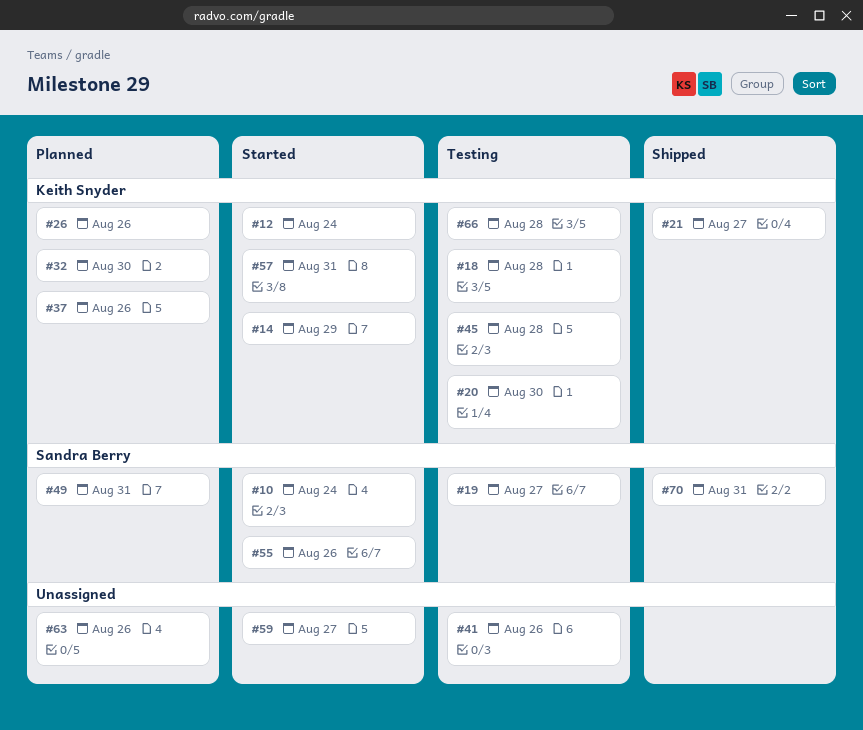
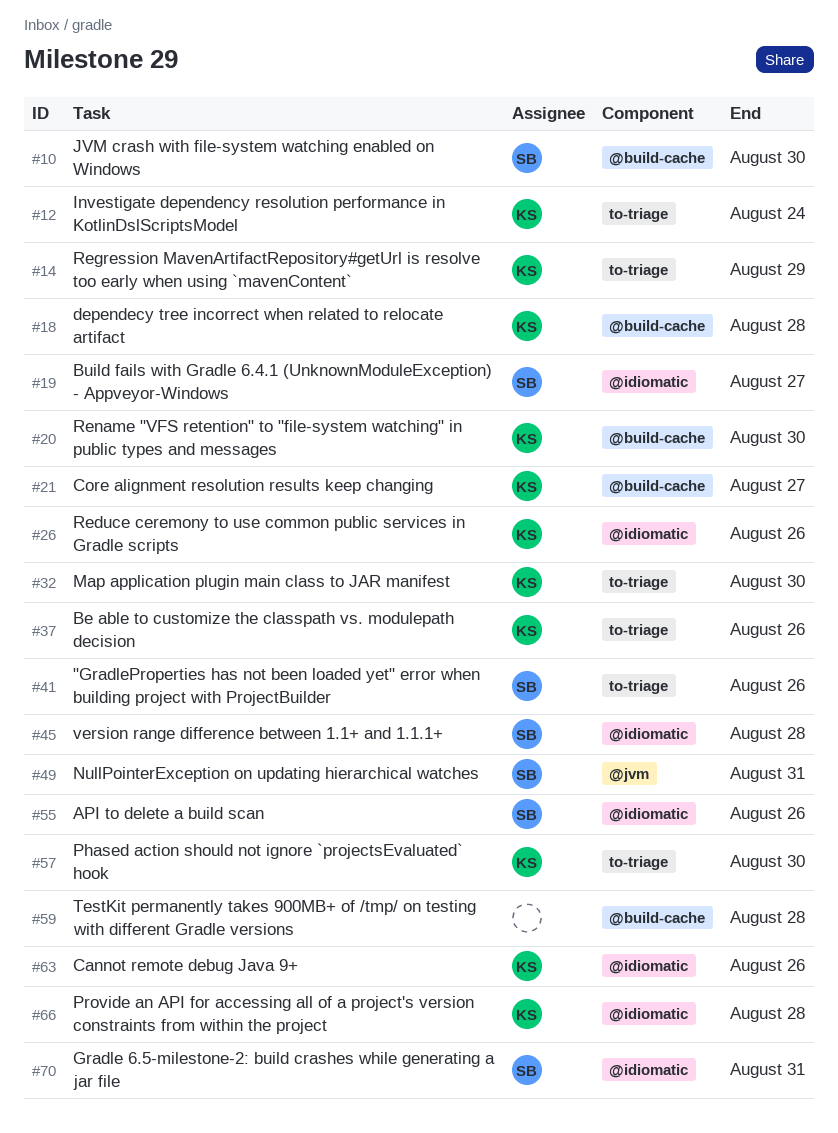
#10, due: Aug 24 -> Aug 30
#41, owner: none -> Sandra Berry
#45, owner: Keith Snyder -> Sandra Berry
#57, due: Aug 31 -> Aug 30
#59, due: Aug 27 -> Aug 28
#63, owner: none -> Keith Snyder

